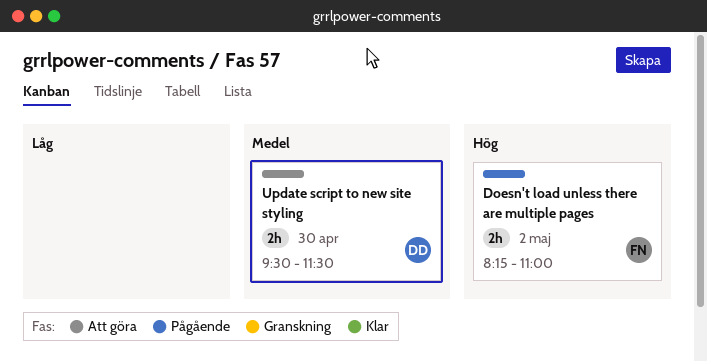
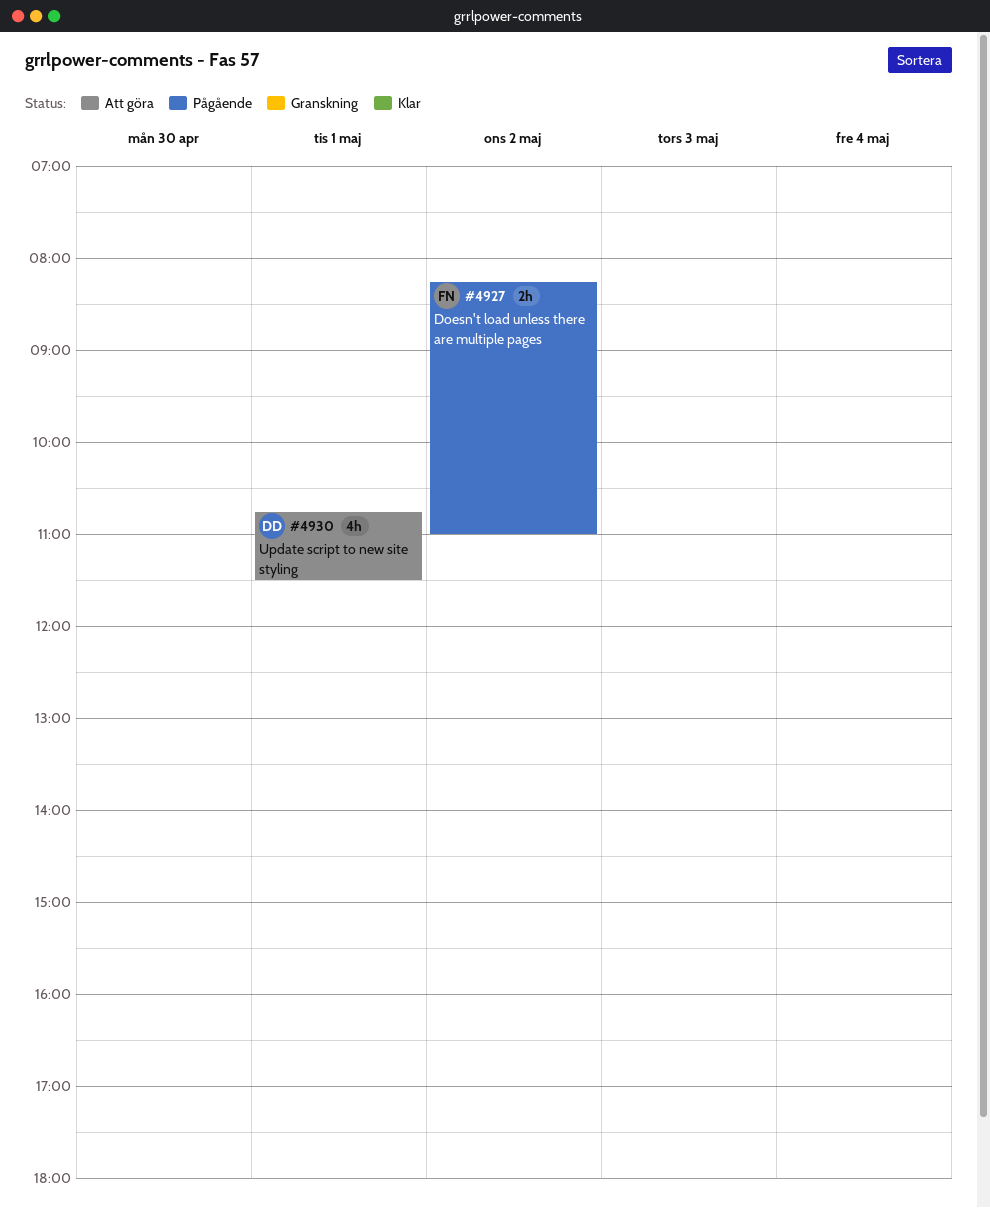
Update script to new site styling, estimate: 2h -> 4h
Update script to new site styling, day: Apr 30 -> May 1
Update script to new site styling, begins: 09:30 -> 10:45

